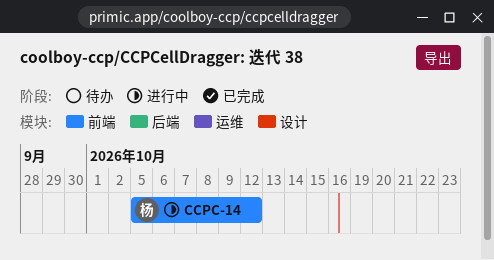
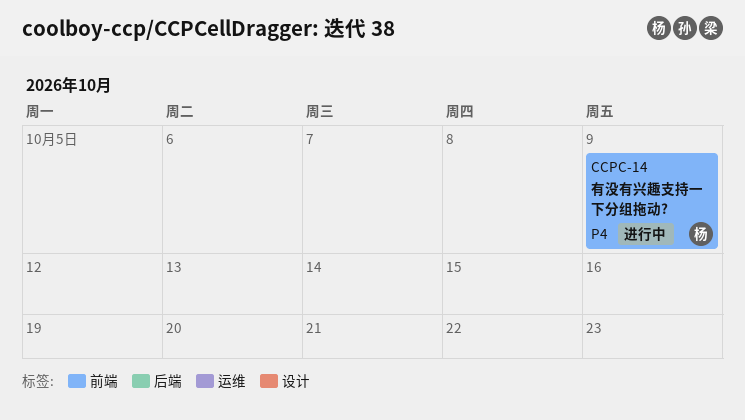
CCPC-14, due: Oct 12 -> Oct 9

